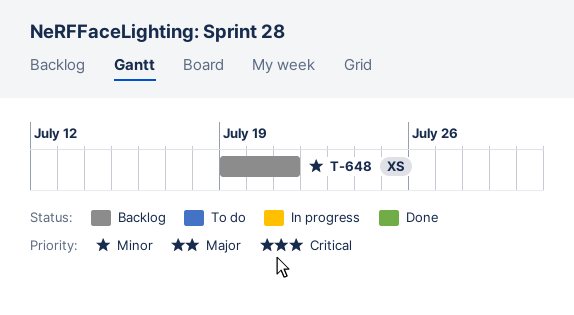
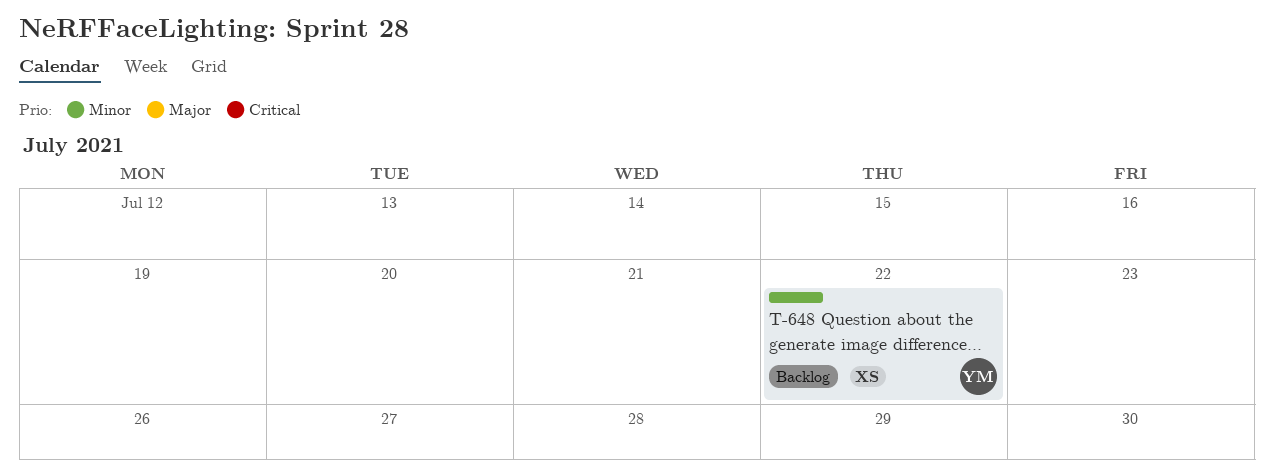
T-648, due: Jul 21 -> Jul 22

